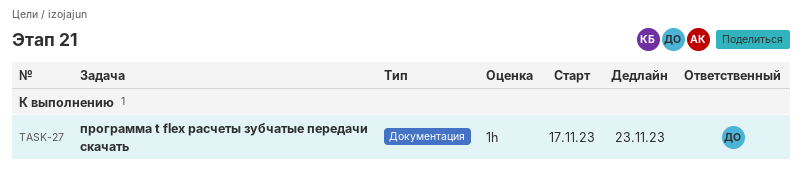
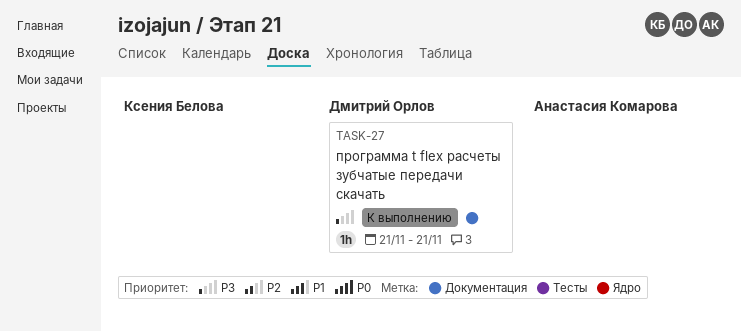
TASK-27, start: Nov 17 -> Nov 21
TASK-27, due: Nov 23 -> Nov 21

